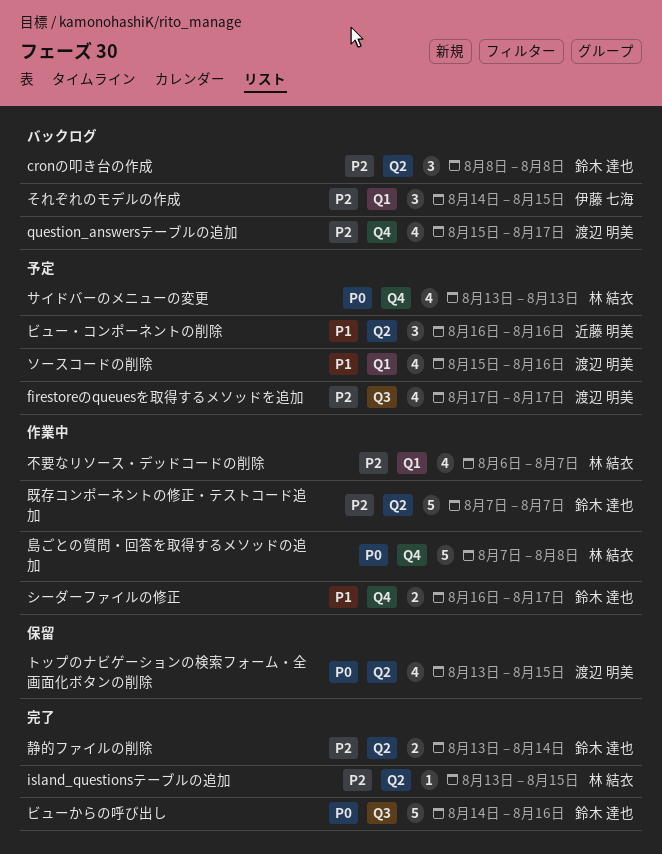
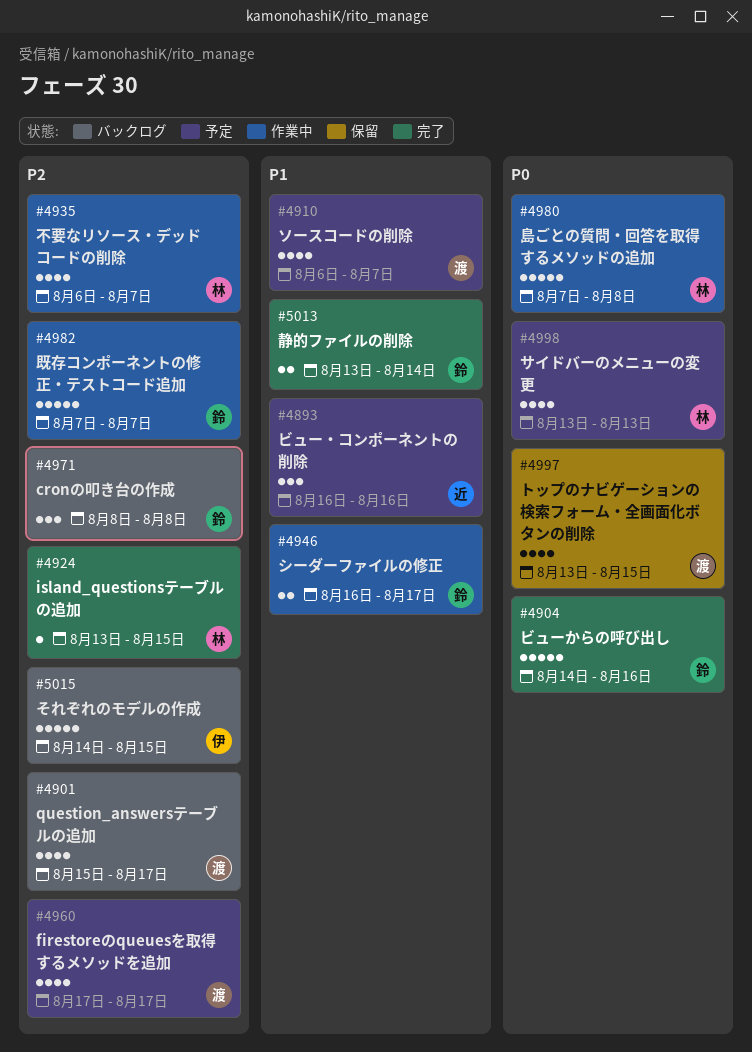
それぞれのモデルの作成, estimate: 3 -> 5
ソースコードの削除, start: Aug 15 -> Aug 6
ソースコードの削除, due: Aug 16 -> Aug 7
静的ファイルの削除, priority: P2 -> P1

